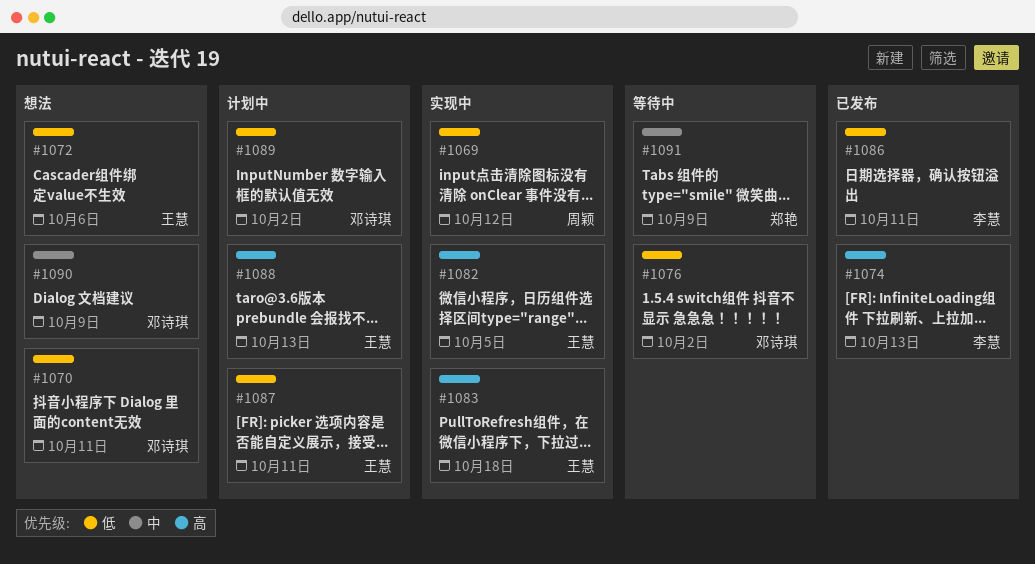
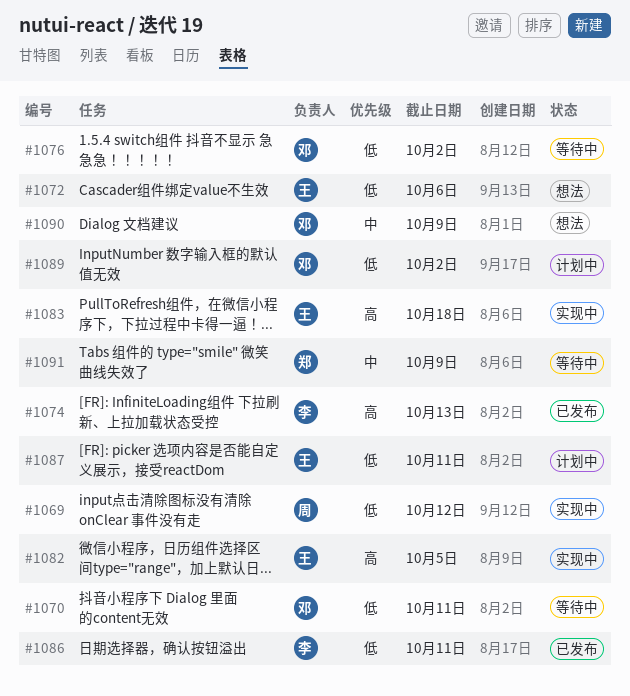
#1070, status: 想法 -> 等待中
#1088: present -> none

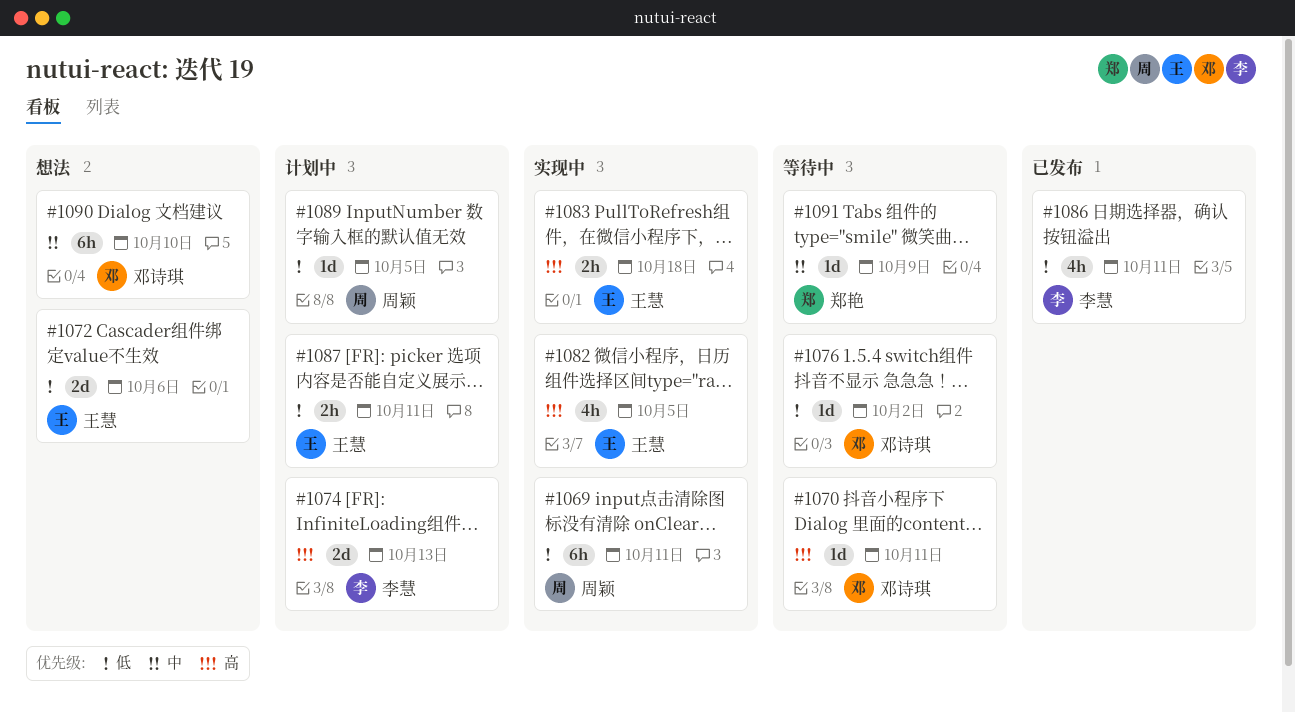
#1069, due: Oct 12 -> Oct 11
#1070, priority: 低 -> 高
#1074, status: 已发布 -> 计划中
#1089, owner: 邓诗琪 -> 周颖
#1089, due: Oct 2 -> Oct 5
#1090, due: Oct 9 -> Oct 10

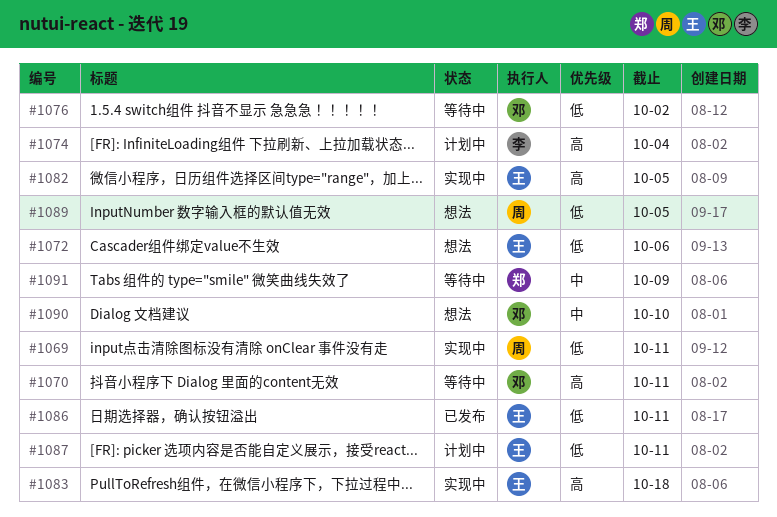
#1074, due: Oct 13 -> Oct 4
#1086, owner: 李慧 -> 王慧
#1089, status: 计划中 -> 想法

